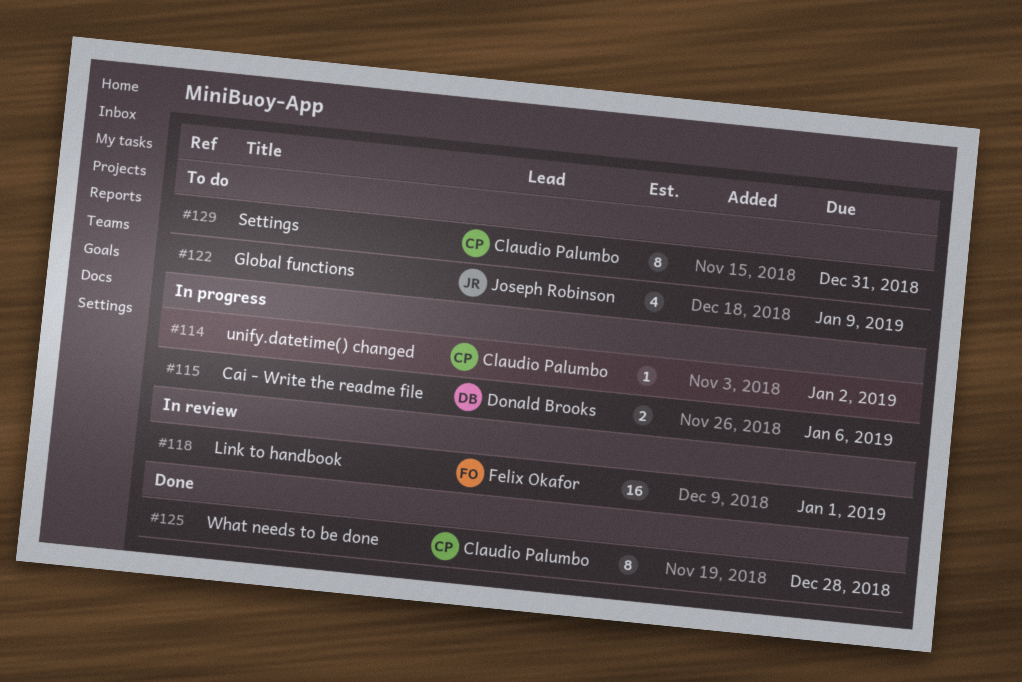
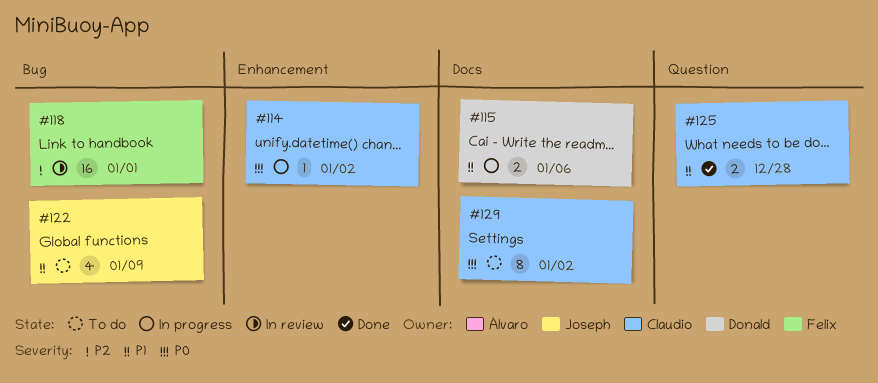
#125, estimate: 8 -> 2
#129, due: Dec 31 -> Jan 2

